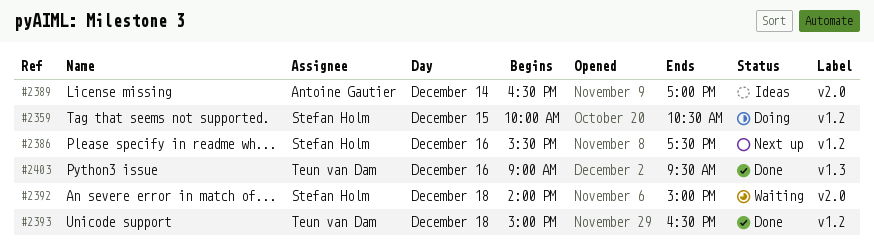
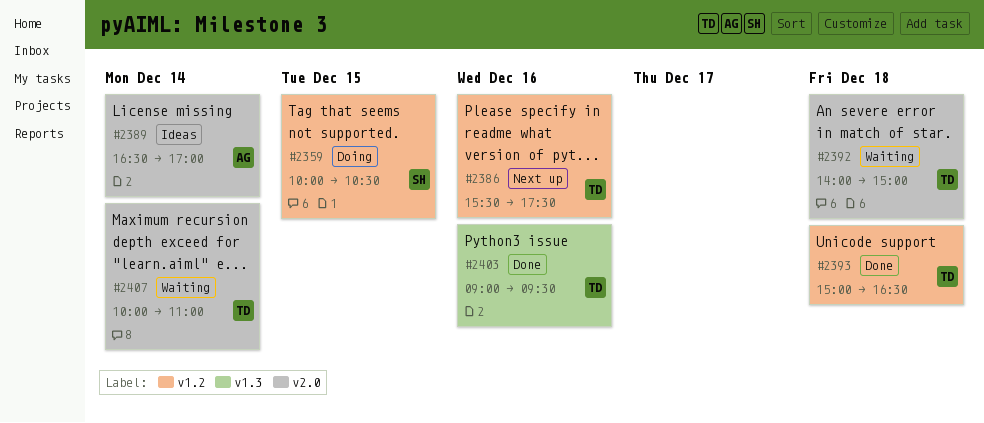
#2386, owner: Stefan Holm -> Teun van Dam
#2392, owner: Stefan Holm -> Teun van Dam
#2407: none -> present

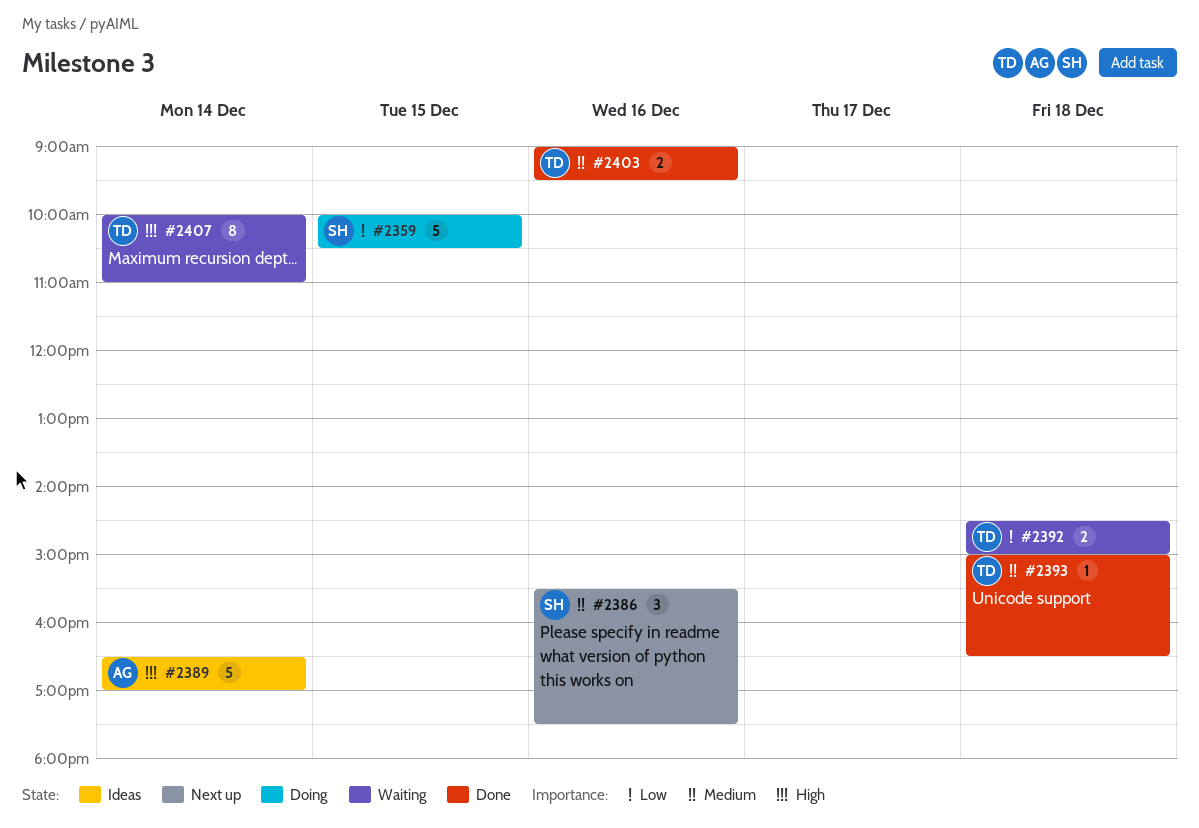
#2386, owner: TD -> SH
#2392, begins: 14:00 -> 14:30

